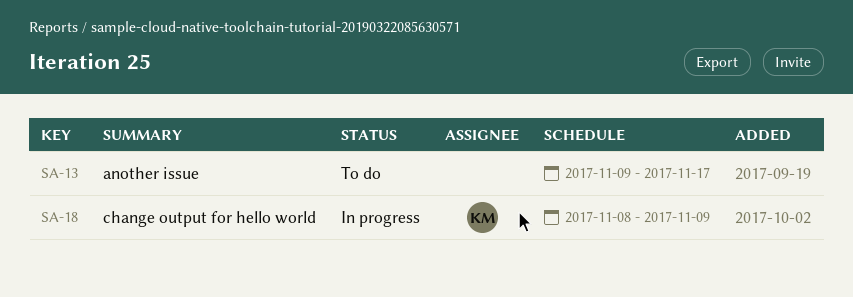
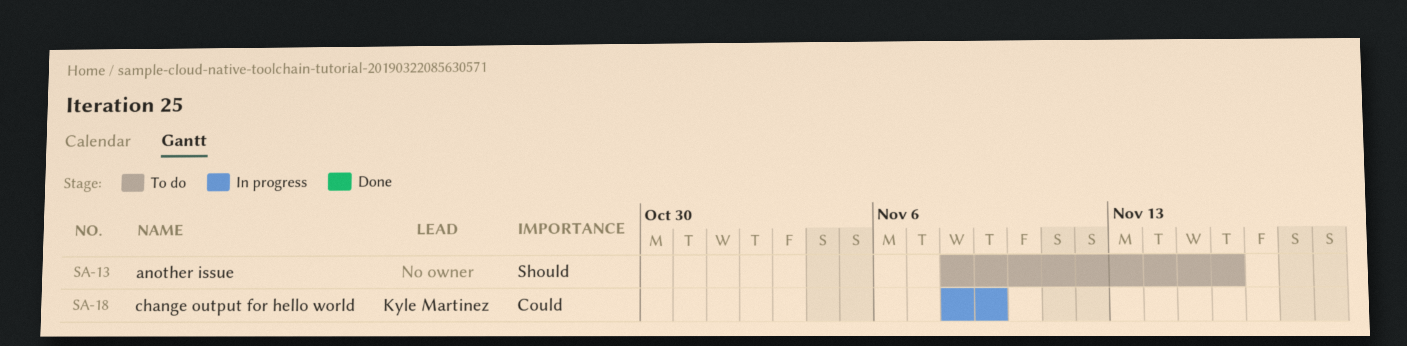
SA-13, start: Nov 9 -> Nov 8
SA-13, due: Nov 17 -> Nov 16

